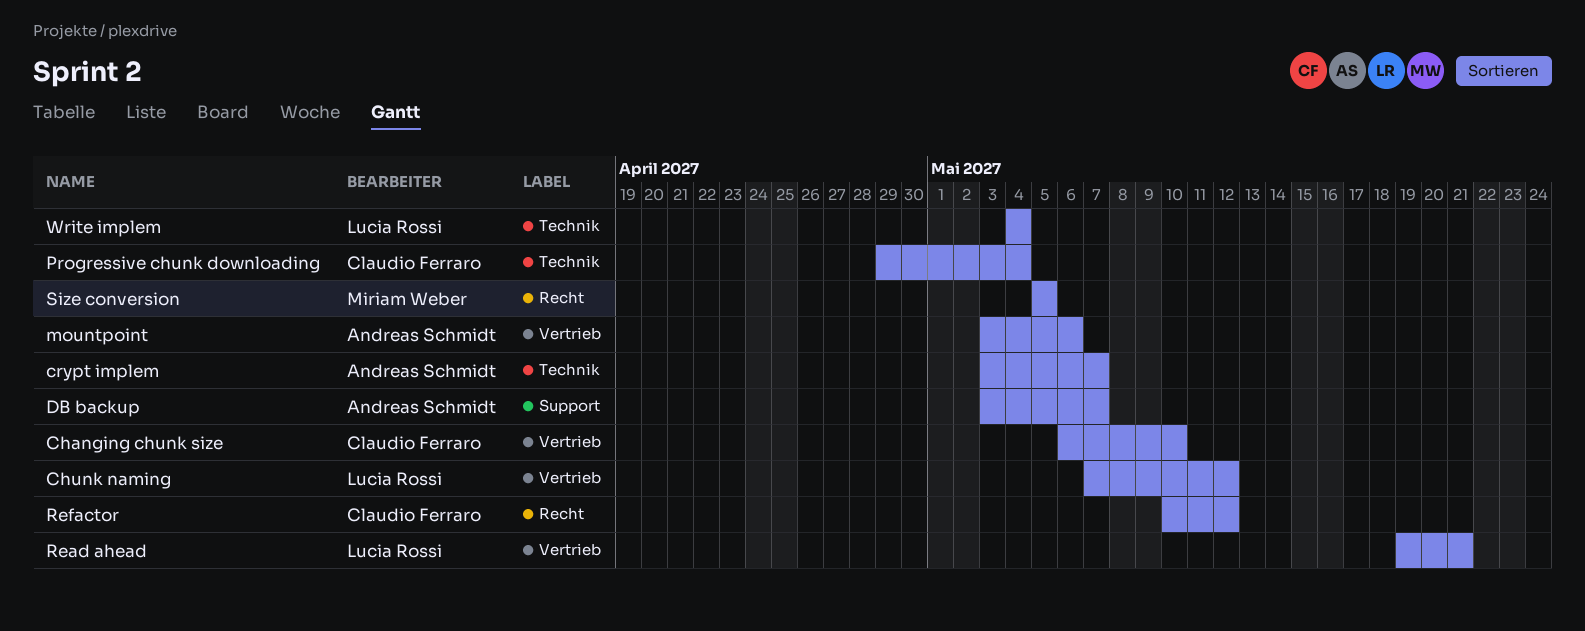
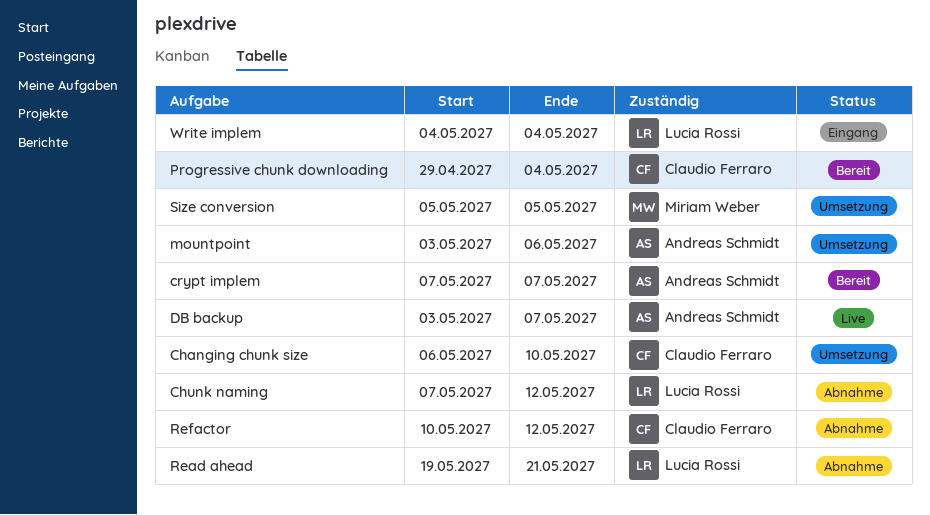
crypt implem, start: May 3 -> May 7

